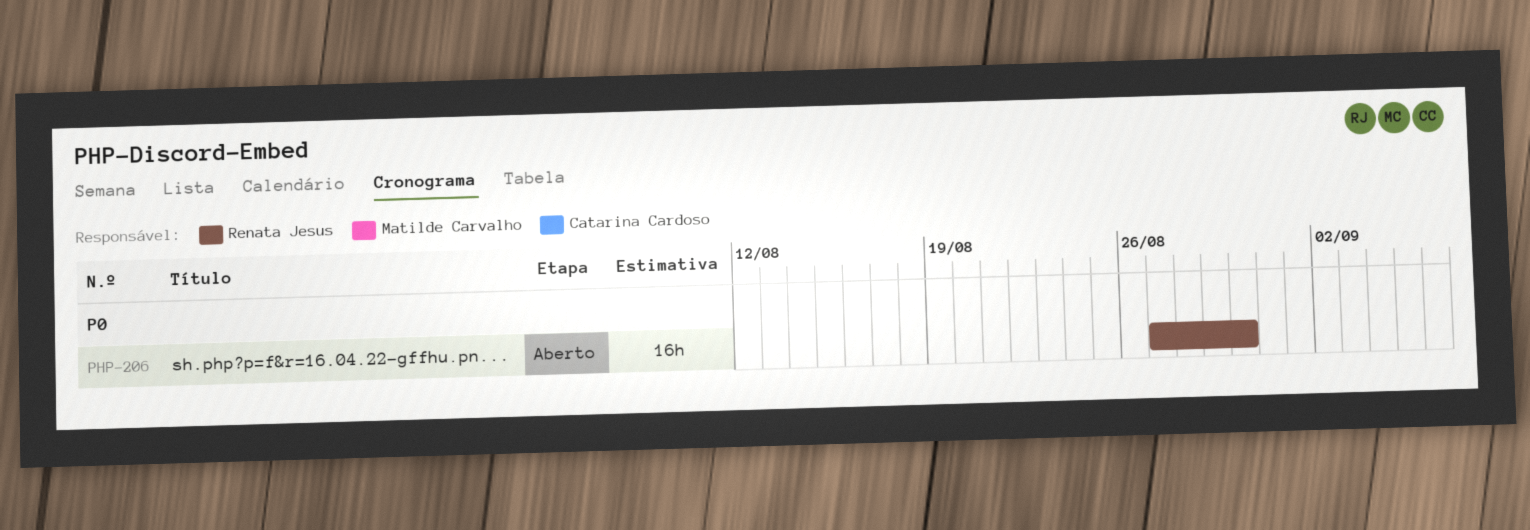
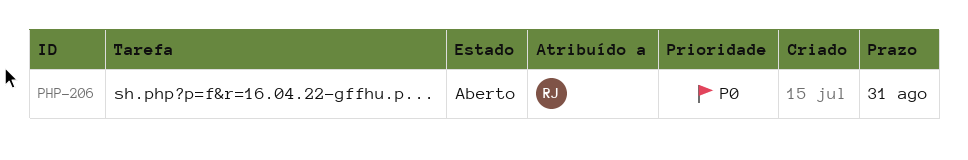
PHP-206, due: Aug 30 -> Aug 31

